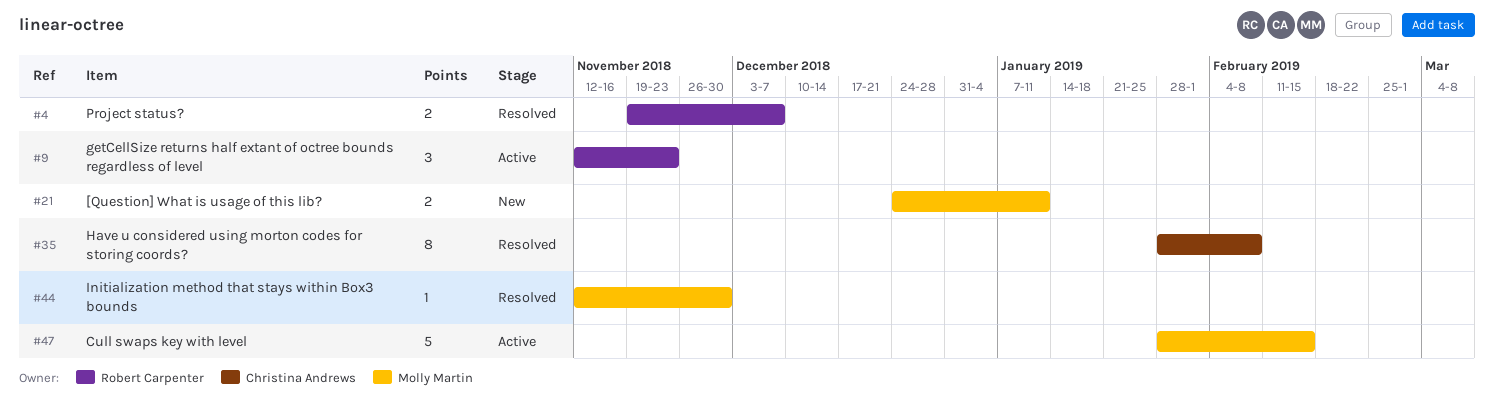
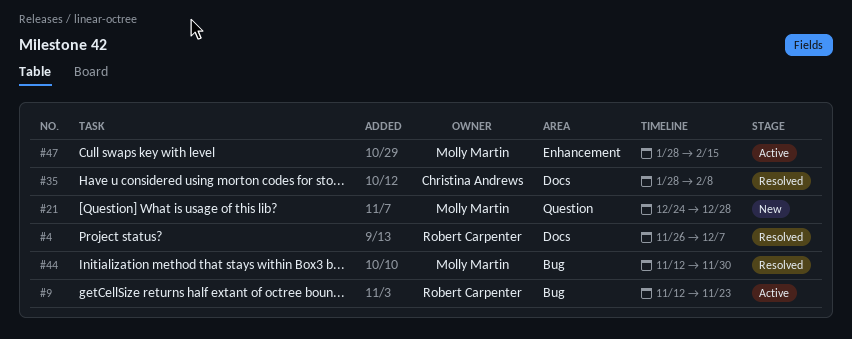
#4, start: Nov 19 -> Nov 26
#21, due: Jan 11 -> Dec 28

